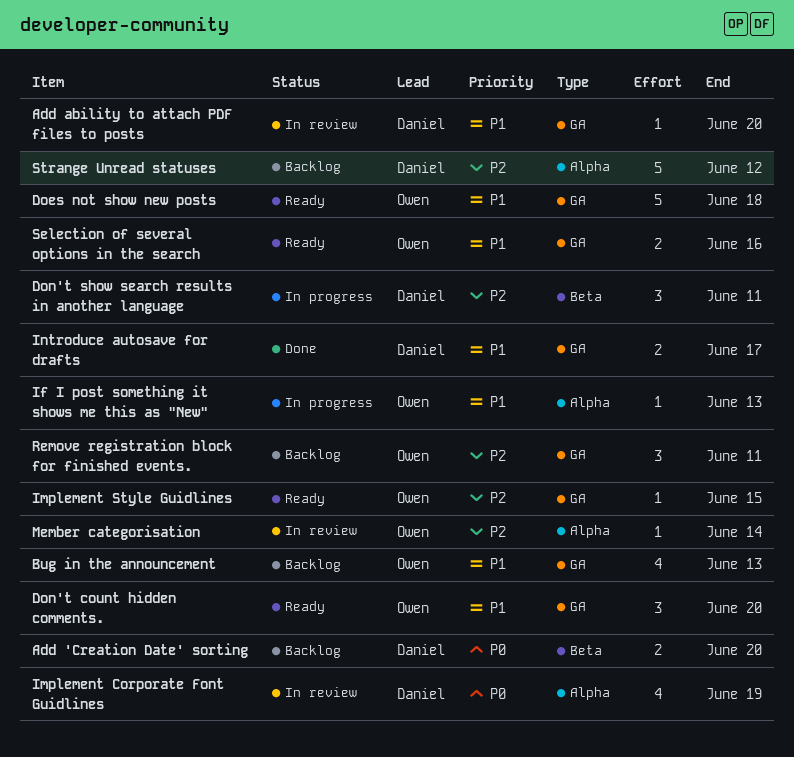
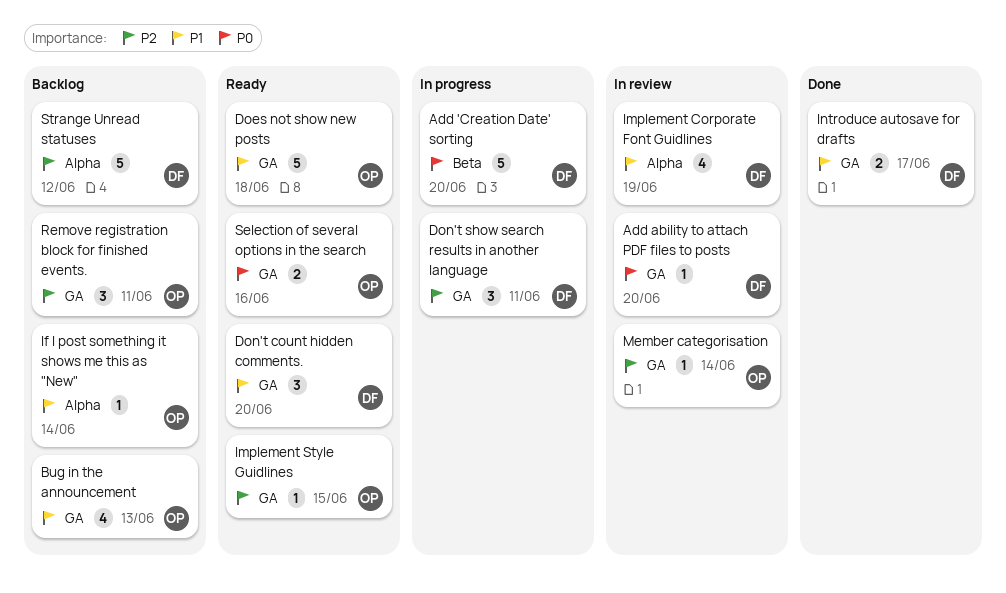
Add 'Creation Date' sorting, status: Backlog -> In progress
Add 'Creation Date' sorting, estimate: 2 -> 5
Add ability to attach PDF files to posts, priority: P1 -> P0
Don't count hidden comments., owner: Owen -> Daniel
Don't show search results in another language, label: Beta -> GA
If I post something it shows me this as "New", status: In progress -> Backlog
If I post something it shows me this as "New", due: Jun 13 -> Jun 14
Implement Corporate Font Guidlines, priority: P0 -> P1
Member categorisation, label: Alpha -> GA
Selection of several options in the search, priority: P1 -> P0

